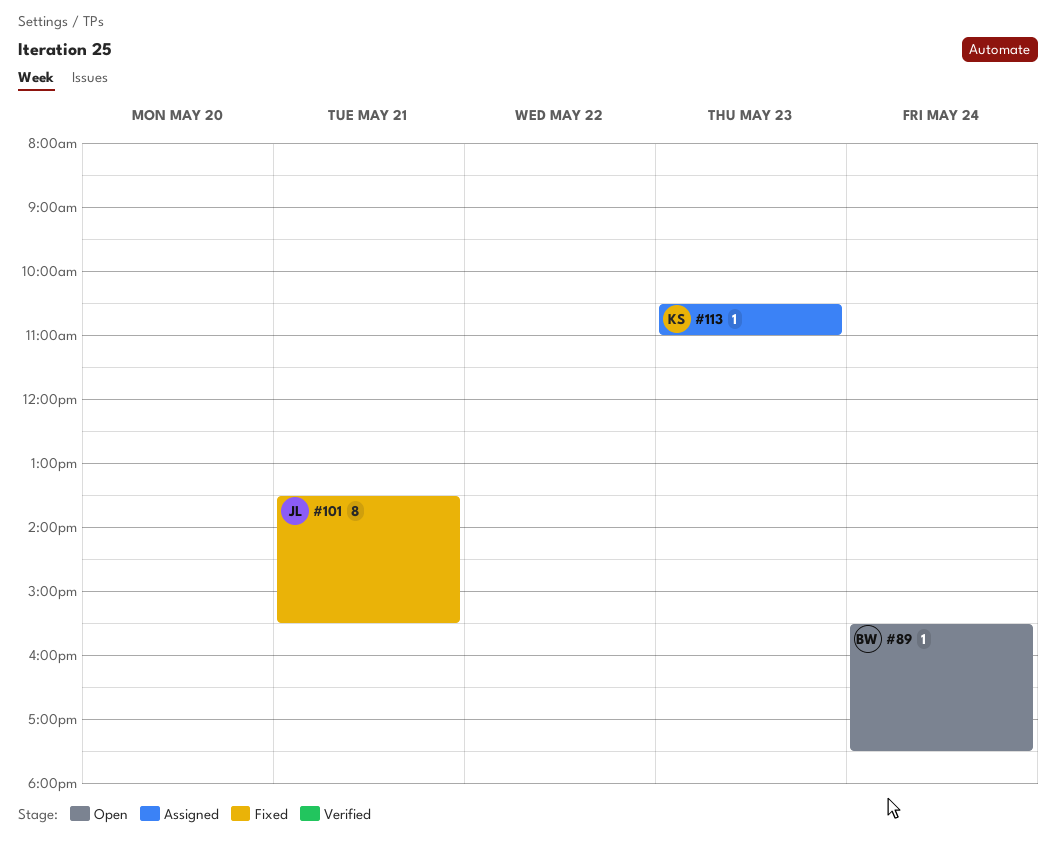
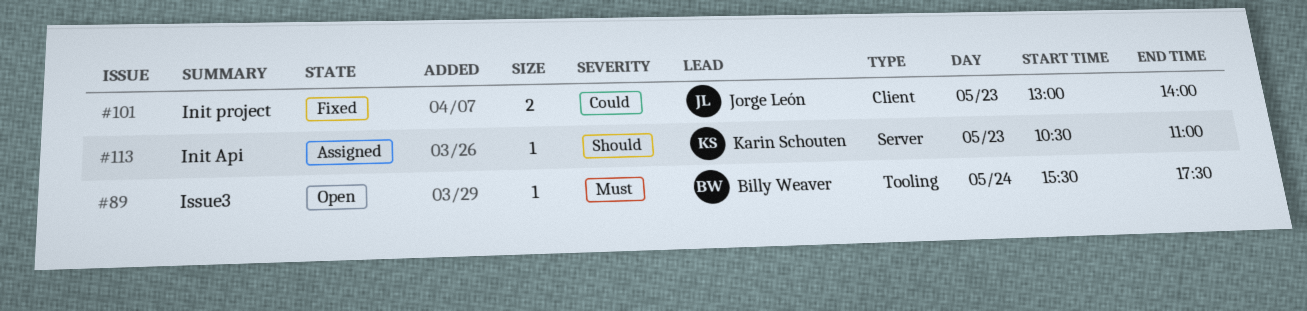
#101, estimate: 8 -> 2
#101, day: May 21 -> May 23
#101, begins: 13:30 -> 13:00
#101, ends: 15:30 -> 14:00

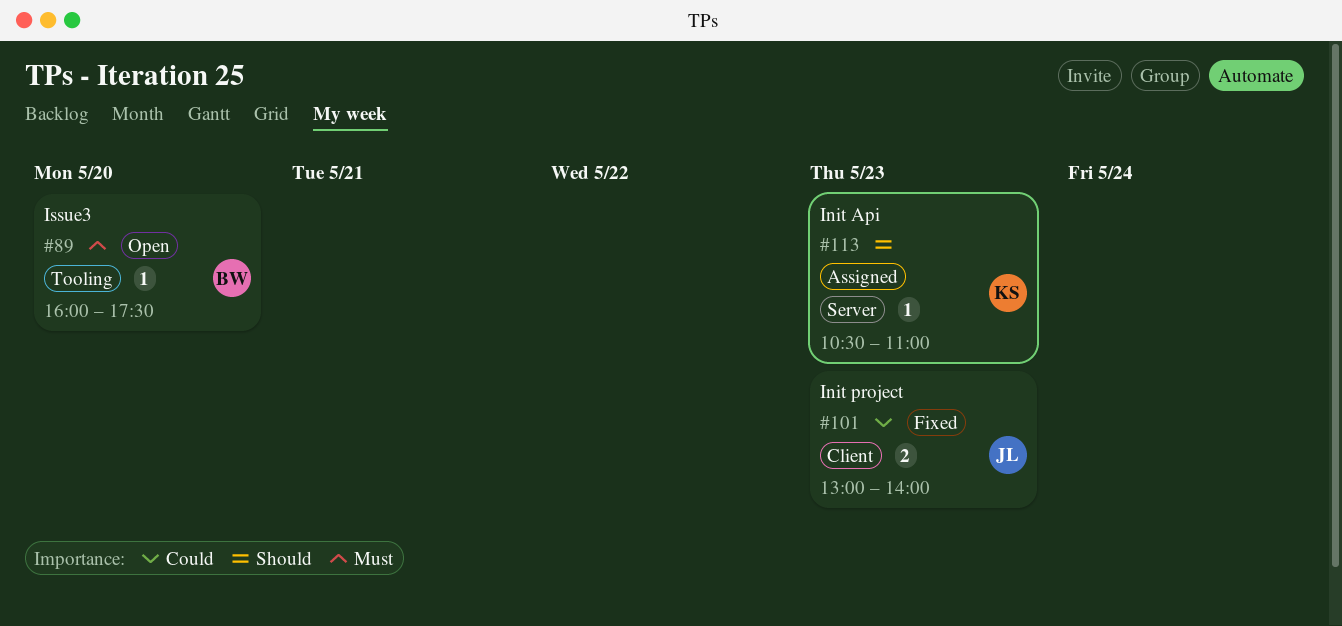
#89, day: May 24 -> May 20
#89, begins: 15:30 -> 16:00

